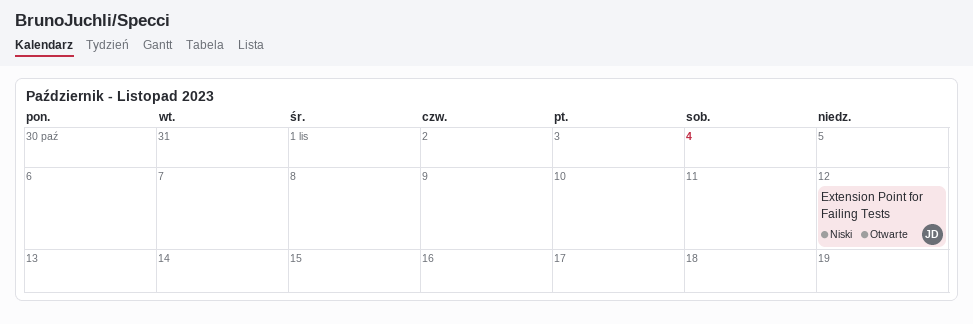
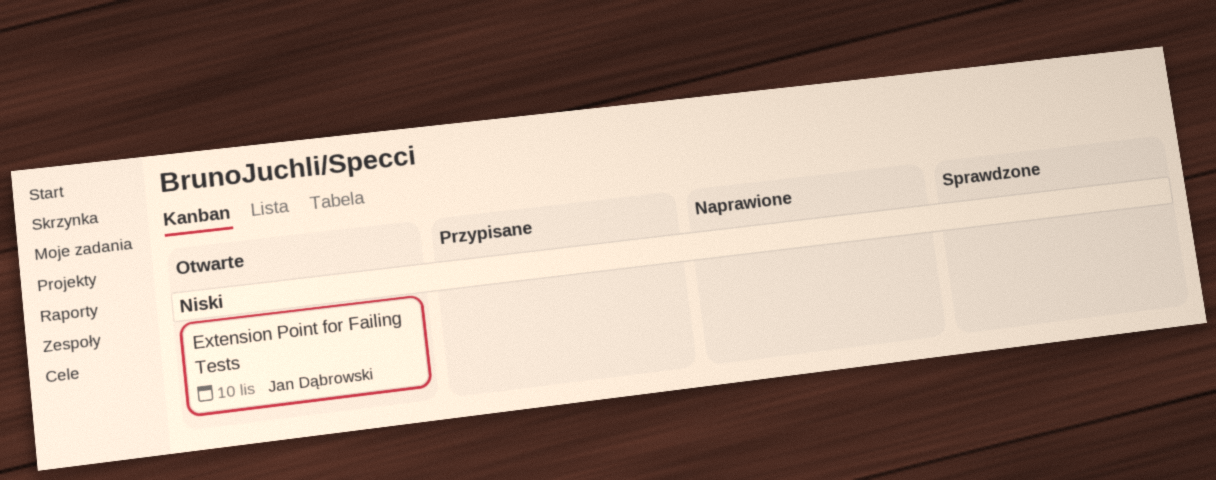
Extension Point for Failing Tests, due: Nov 12 -> Nov 10

